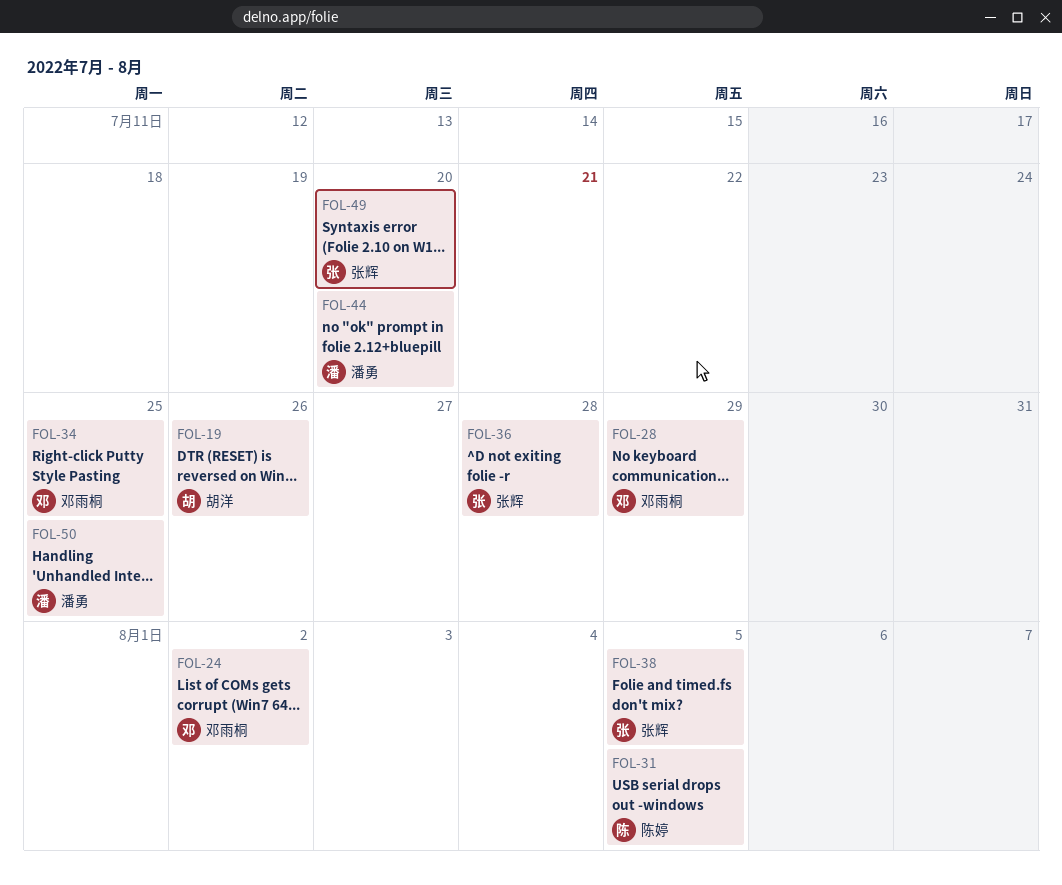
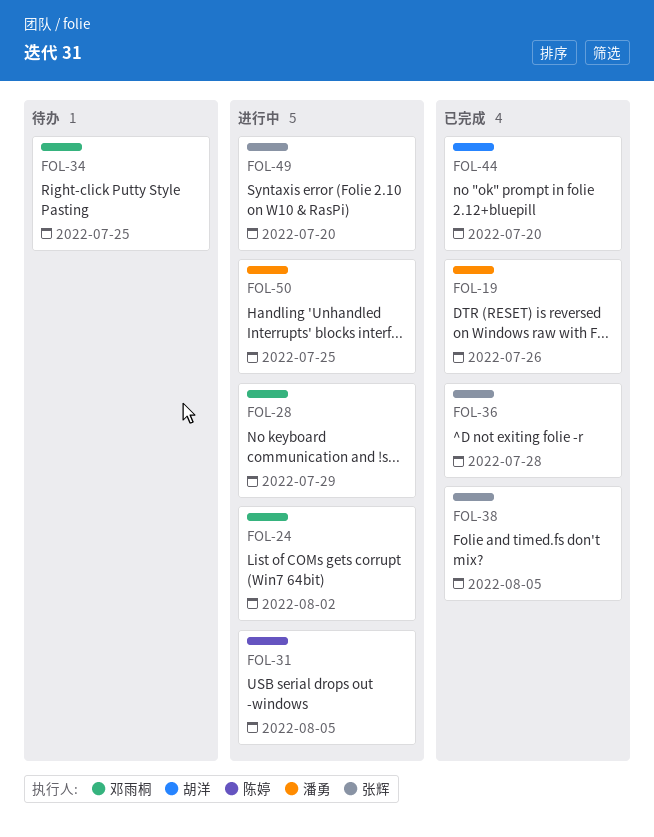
FOL-19, owner: 胡洋 -> 潘勇
FOL-44, owner: 潘勇 -> 胡洋

